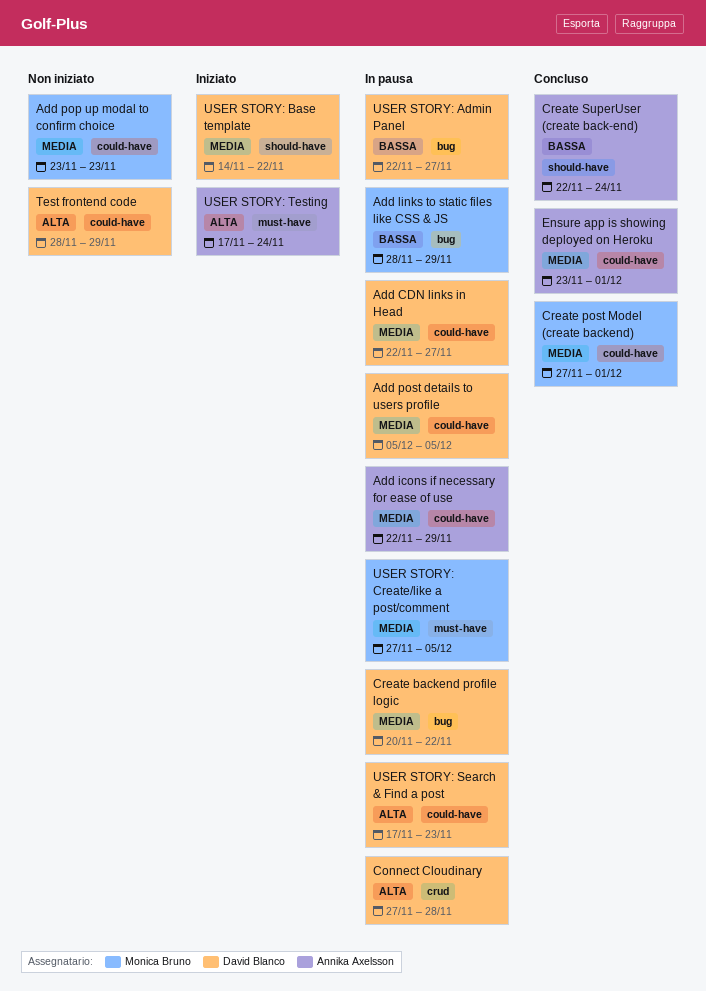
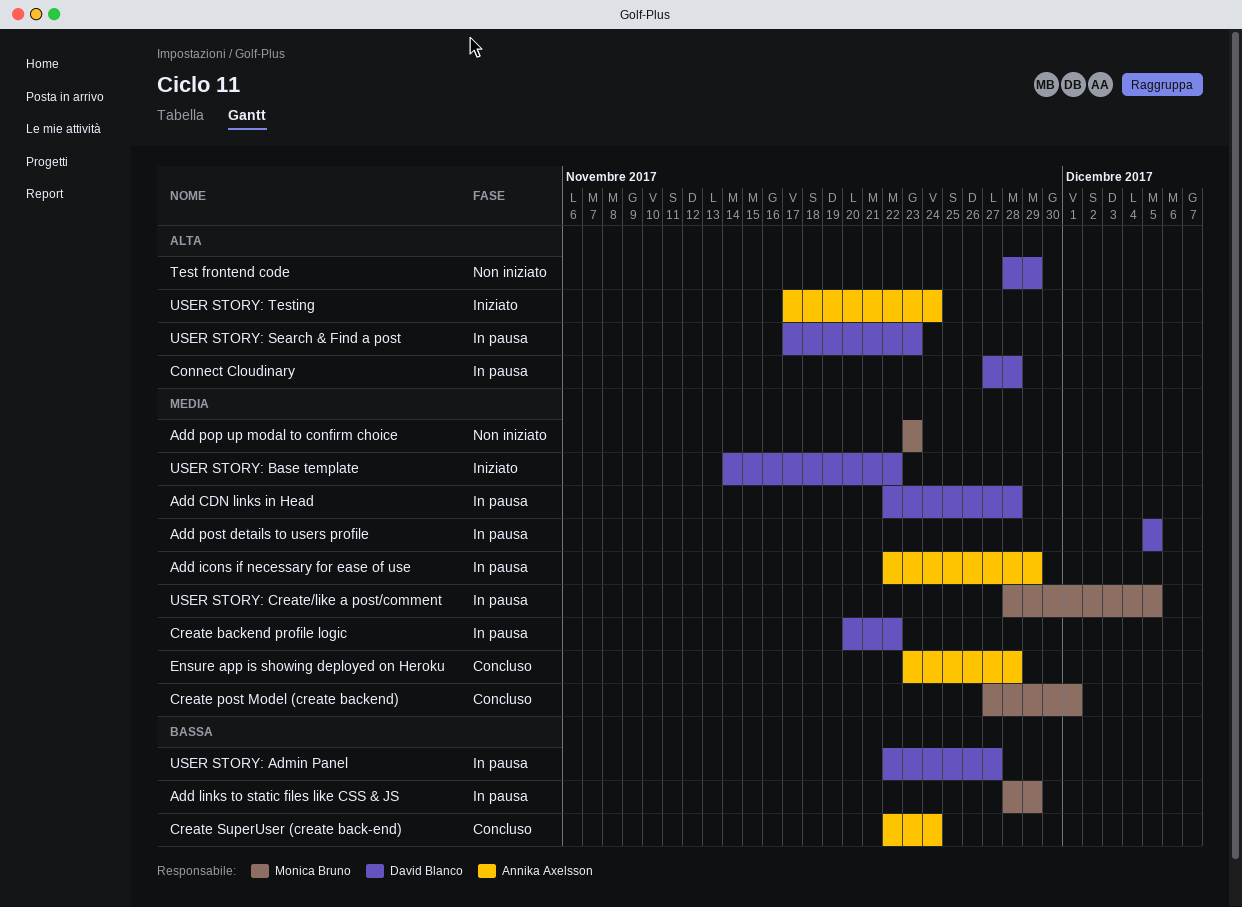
Add CDN links in Head, due: Nov 27 -> Nov 28
Ensure app is showing deployed on Heroku, due: Dec 1 -> Nov 28
USER STORY: Create/like a post/comment, start: Nov 27 -> Nov 28

